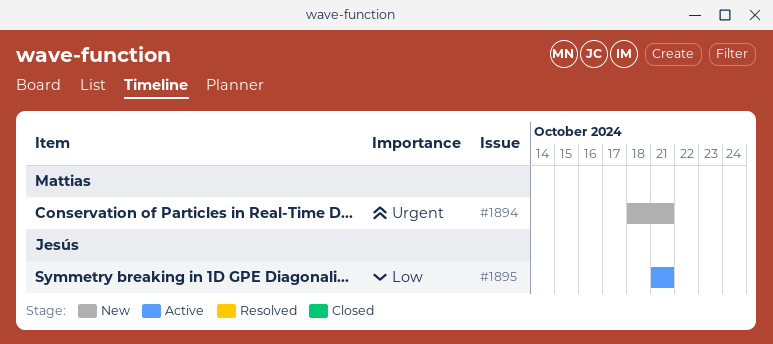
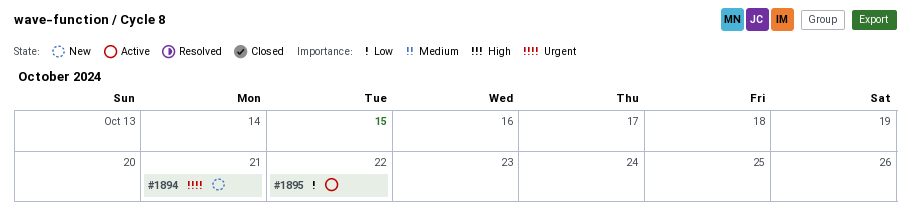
#1895, due: Oct 21 -> Oct 22

